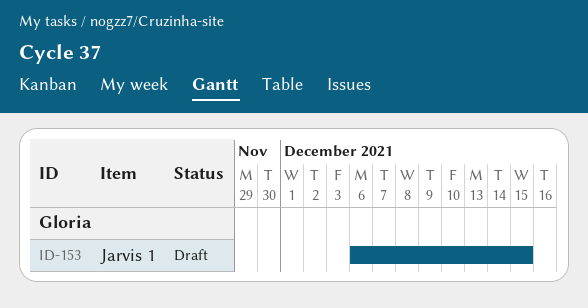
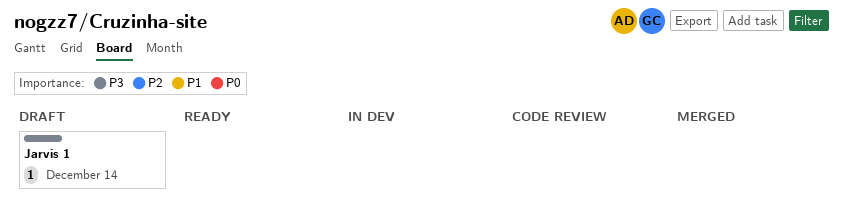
Jarvis 1, due: Dec 15 -> Dec 14

